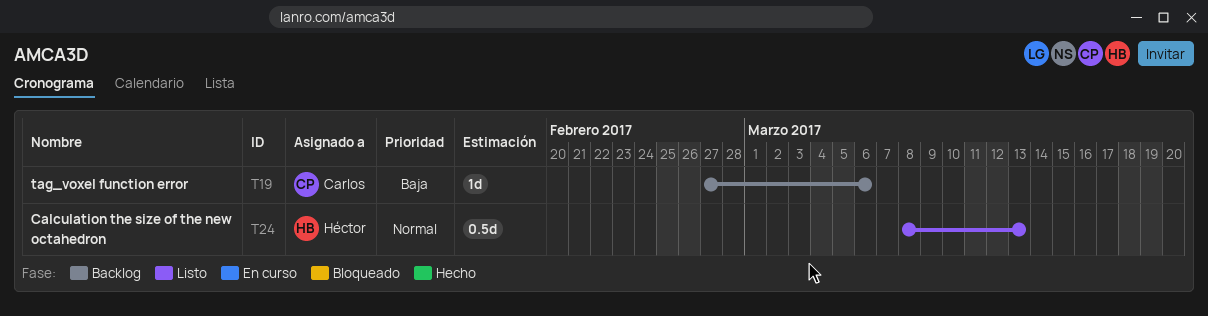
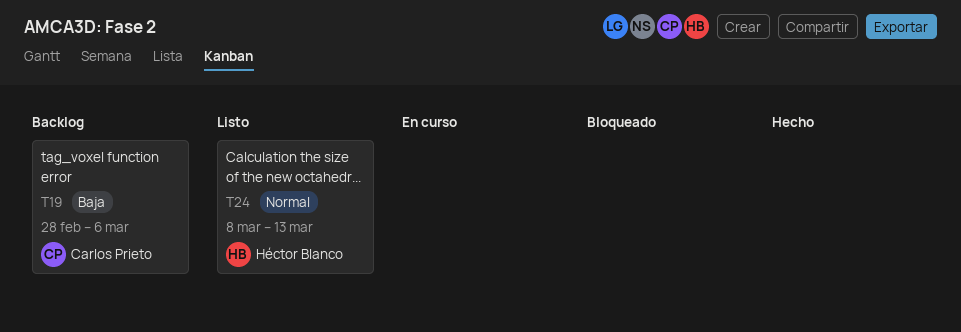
T19, start: Feb 27 -> Feb 28

